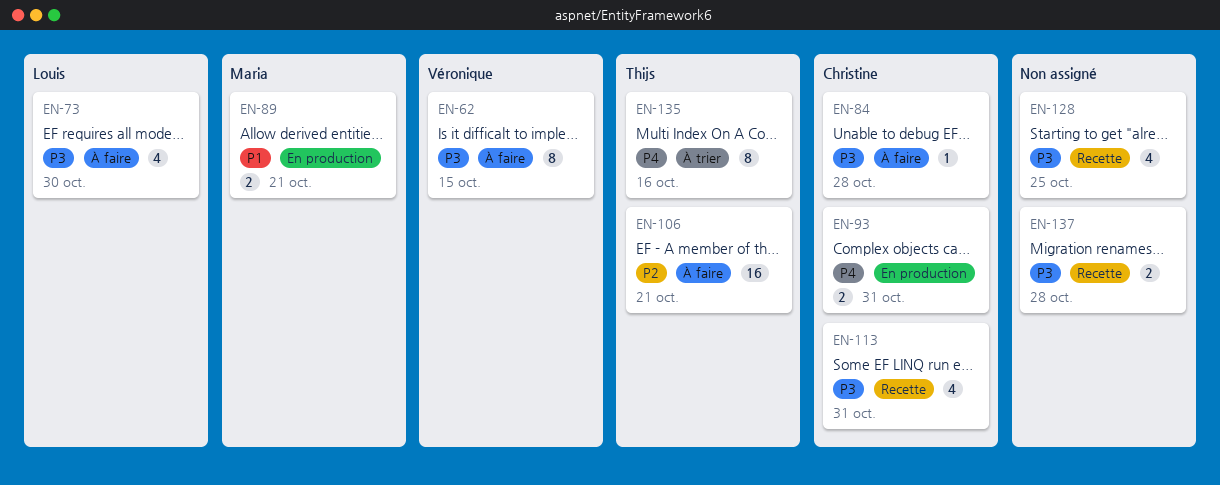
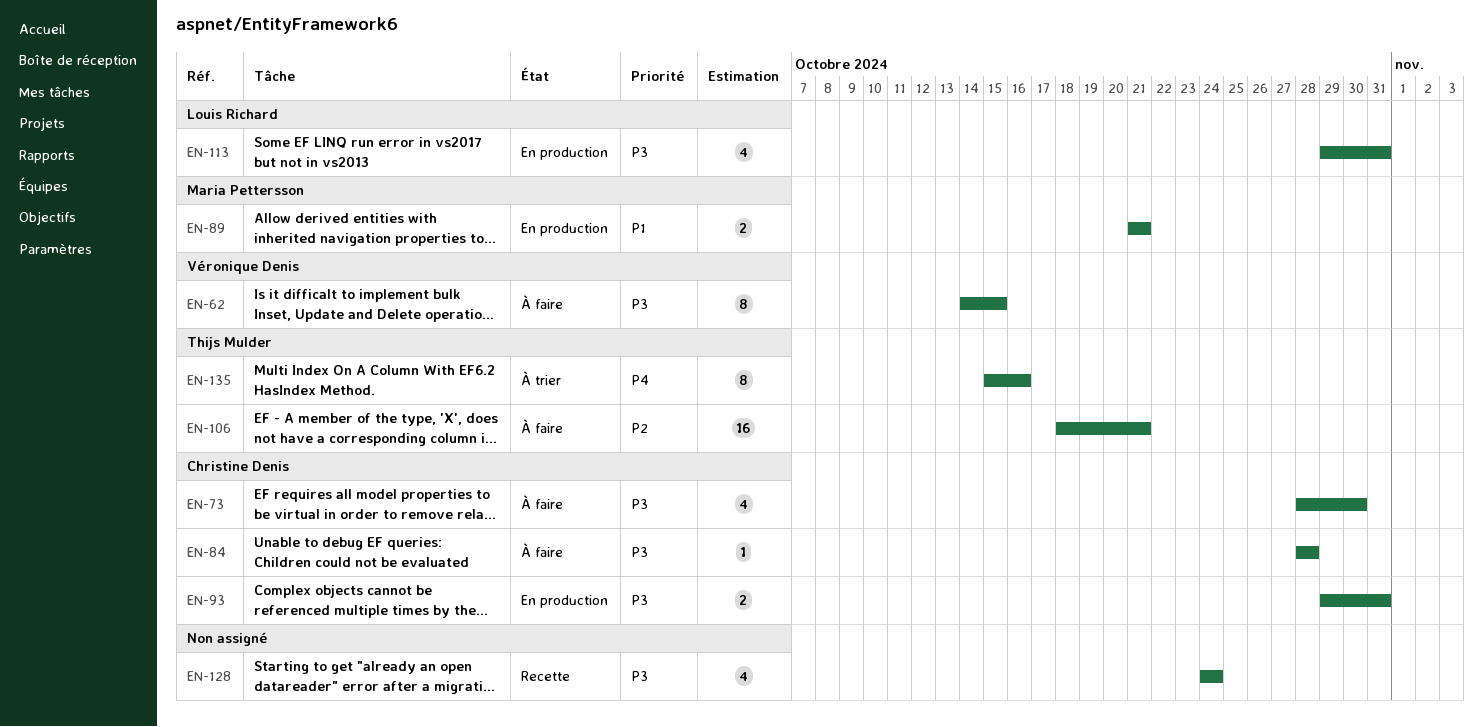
EN-73, owner: Louis Richard -> Christine Denis
EN-93, priority: P4 -> P3
EN-113, status: Recette -> En production
EN-113, owner: Christine Denis -> Louis Richard
EN-128, due: Oct 25 -> Oct 24
EN-137: present -> none

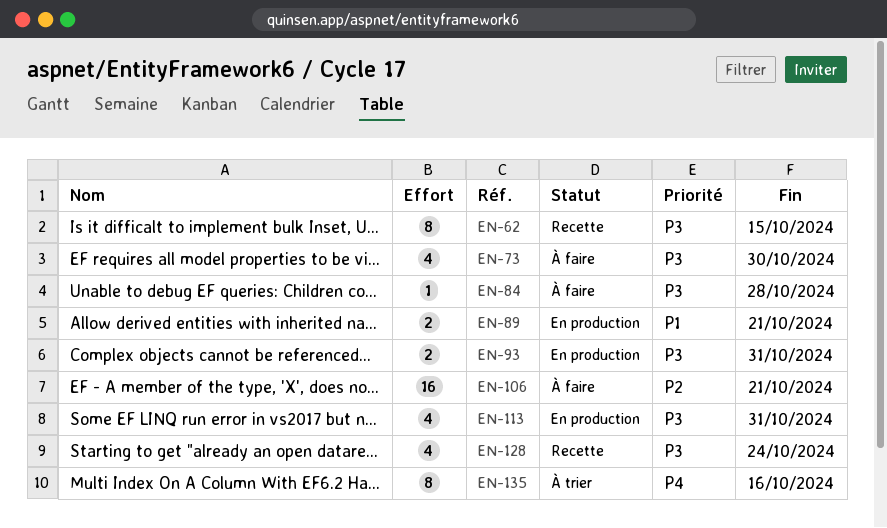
EN-62, status: À faire -> Recette

